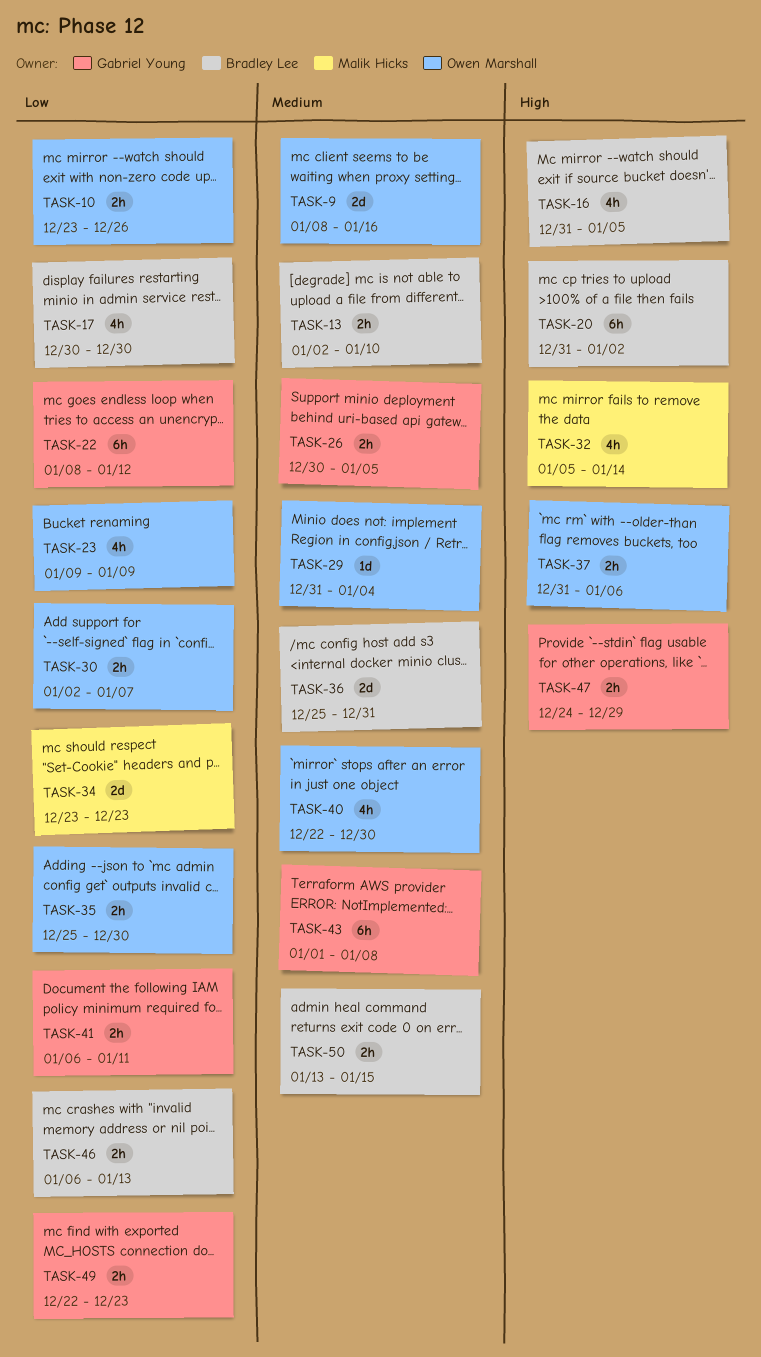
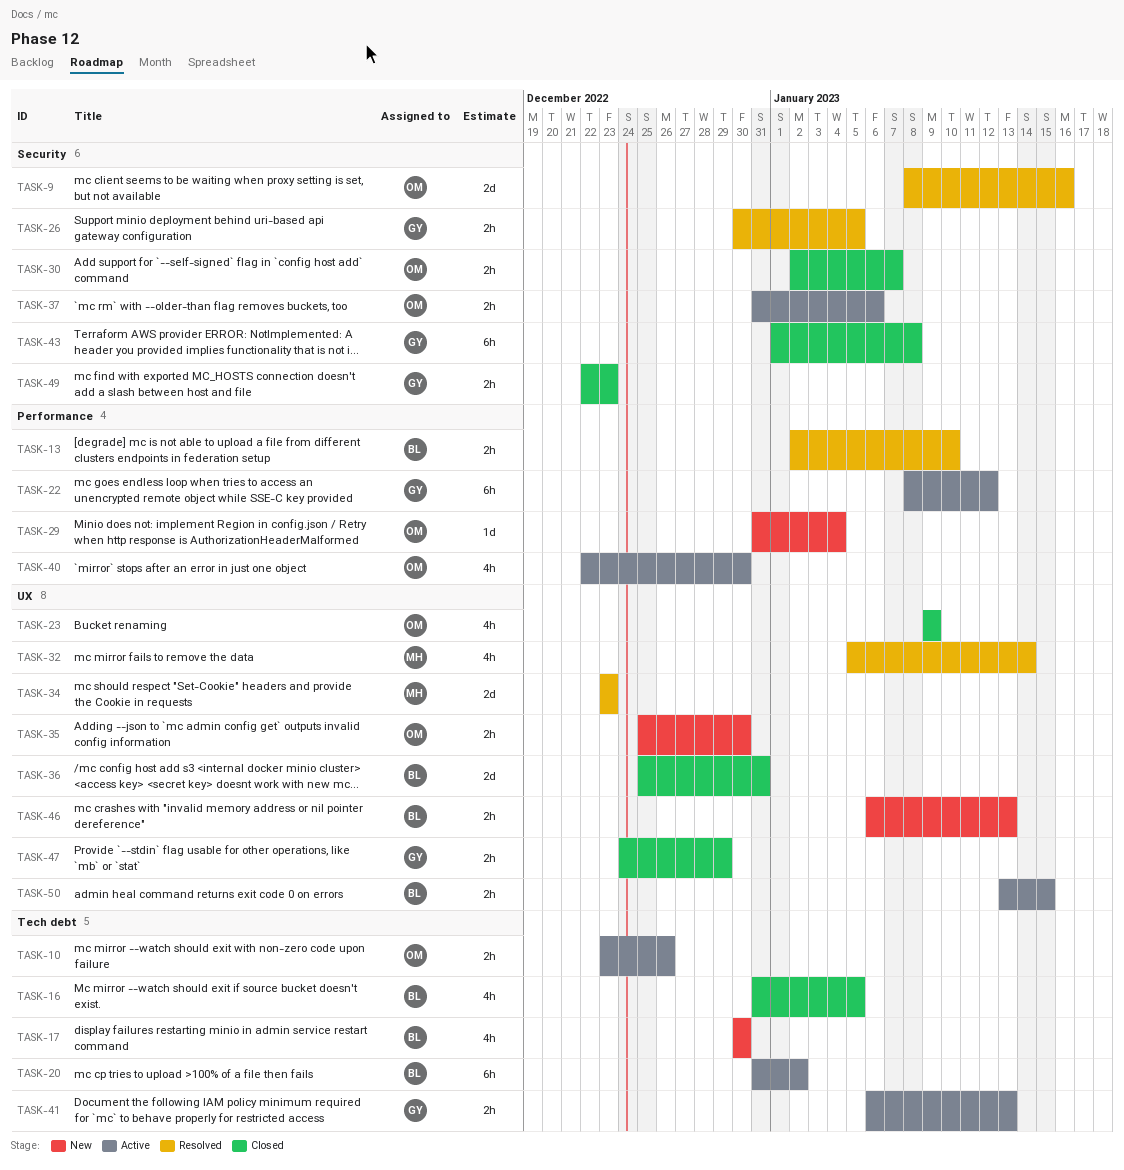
TASK-41, due: Jan 11 -> Jan 13

